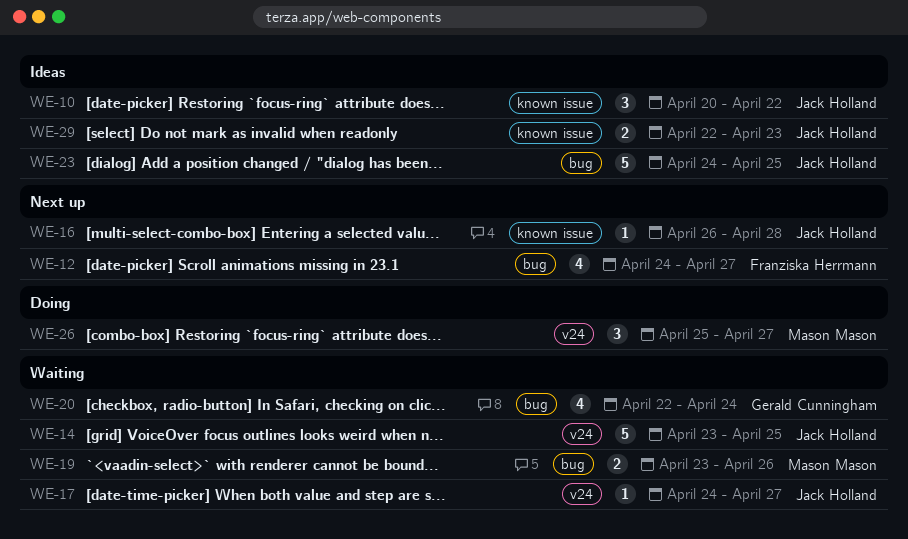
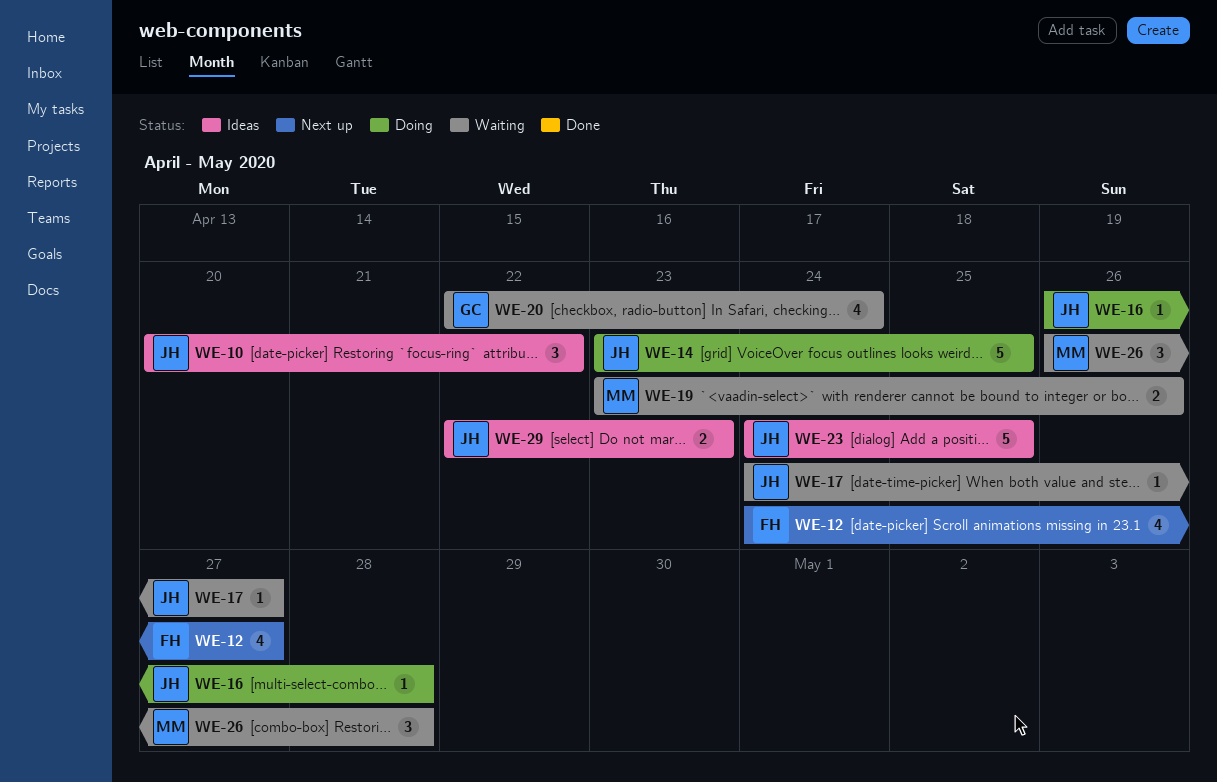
WE-14, status: Waiting -> Doing
WE-16, status: Next up -> Doing
WE-26, status: Doing -> Waiting
WE-26, start: Apr 25 -> Apr 26
WE-26, due: Apr 27 -> Apr 28

